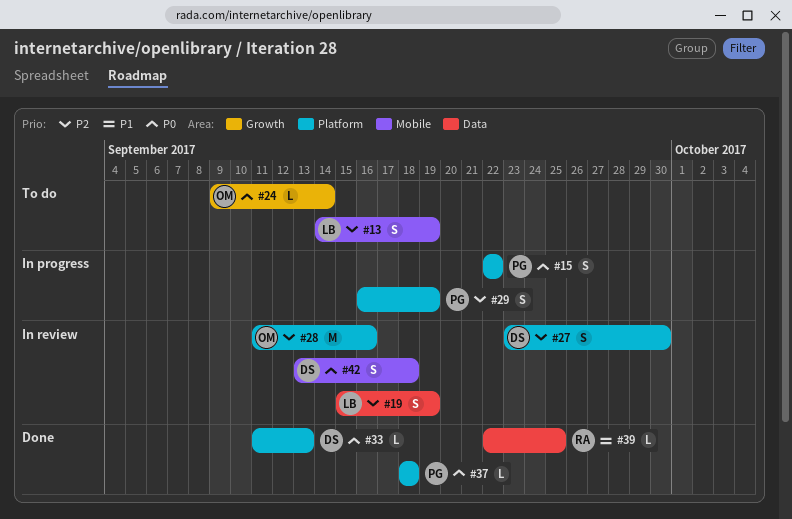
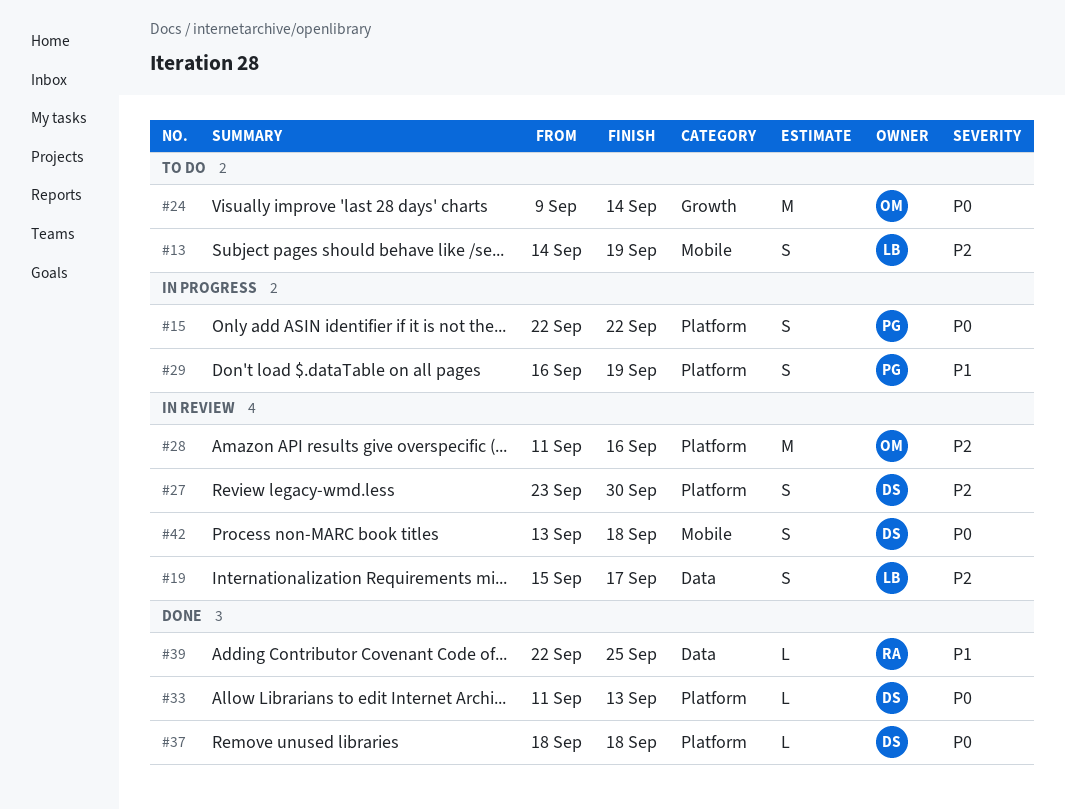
#19, due: Sep 19 -> Sep 17
#24, estimate: L -> M
#29, priority: P2 -> P1
#37, owner: PG -> DS

